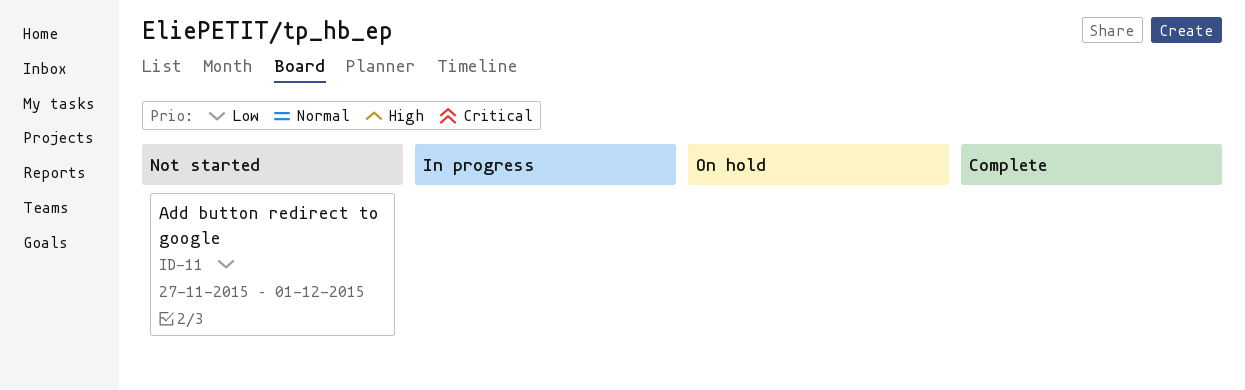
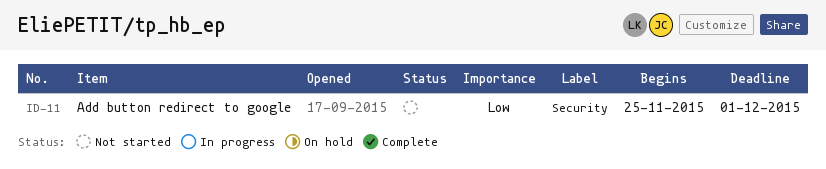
ID-11, start: Nov 27 -> Nov 25

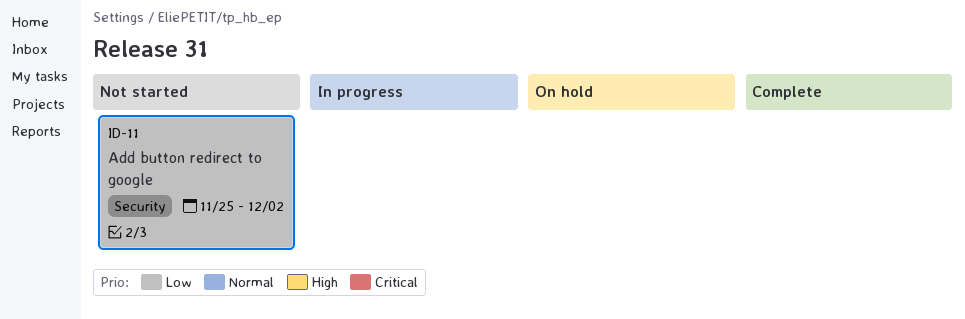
ID-11, due: Dec 1 -> Dec 2

